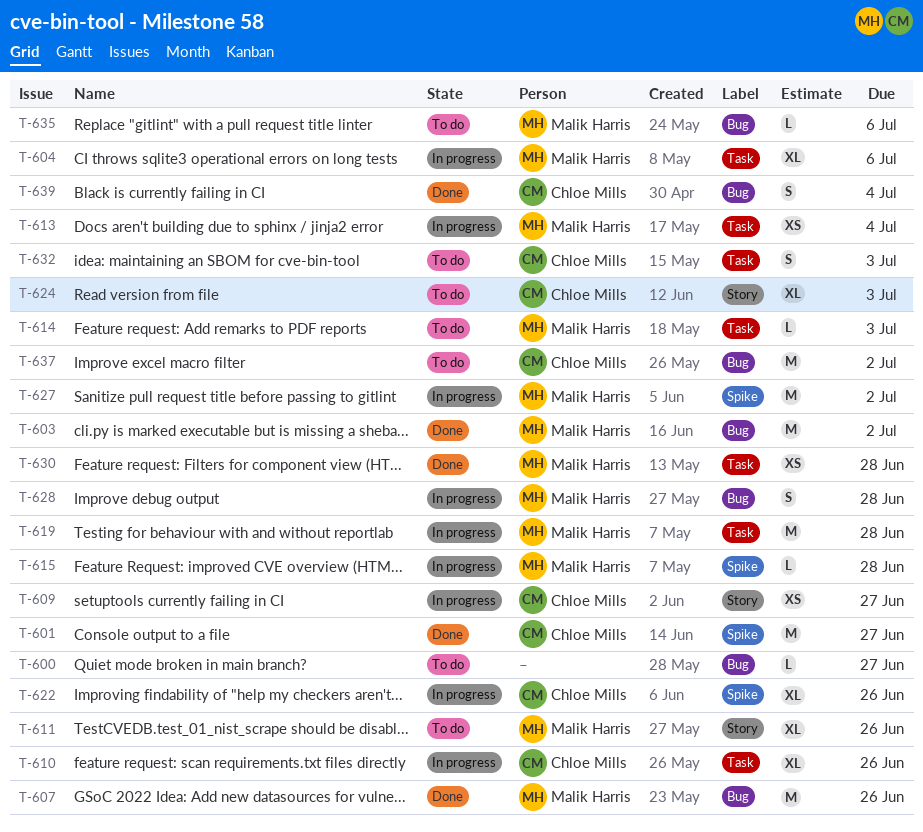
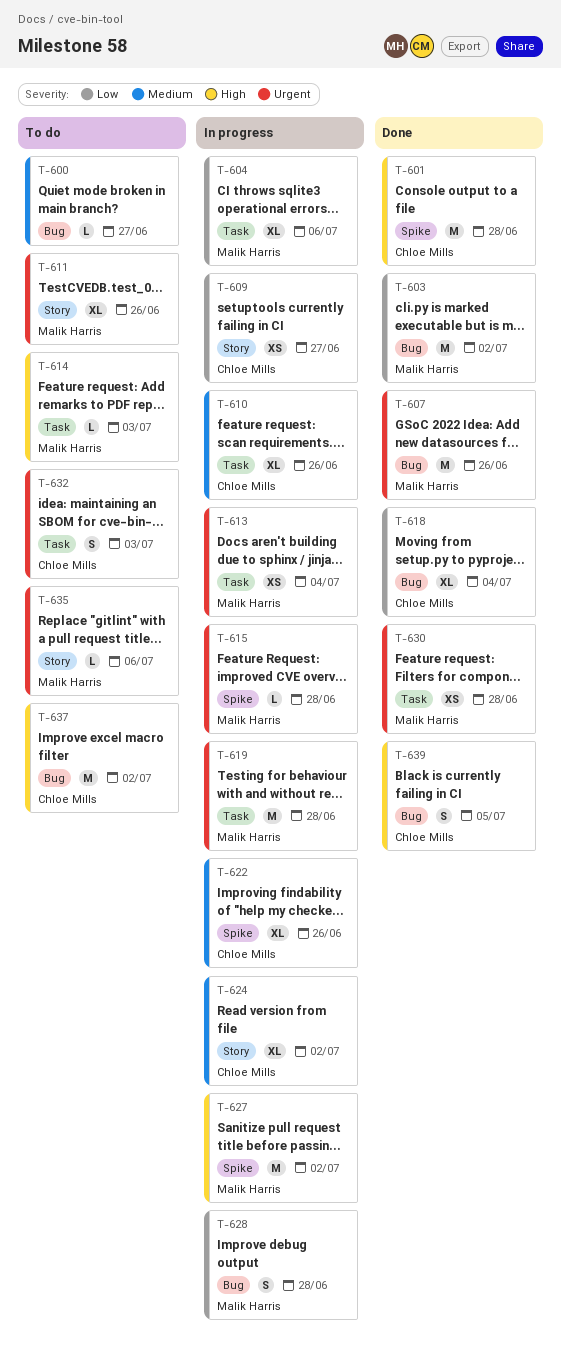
T-601, due: Jun 27 -> Jun 28
T-618: none -> present
T-624, status: To do -> In progress
T-624, due: Jul 3 -> Jul 2
T-635, label: Bug -> Story
T-639, due: Jul 4 -> Jul 5

